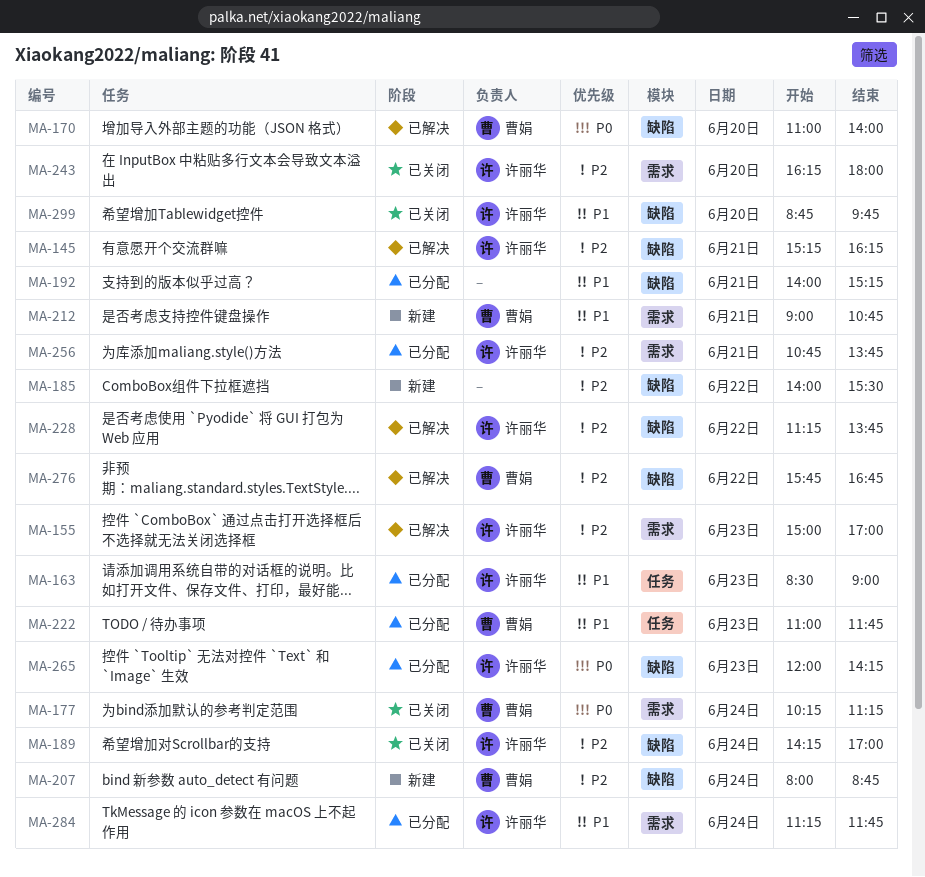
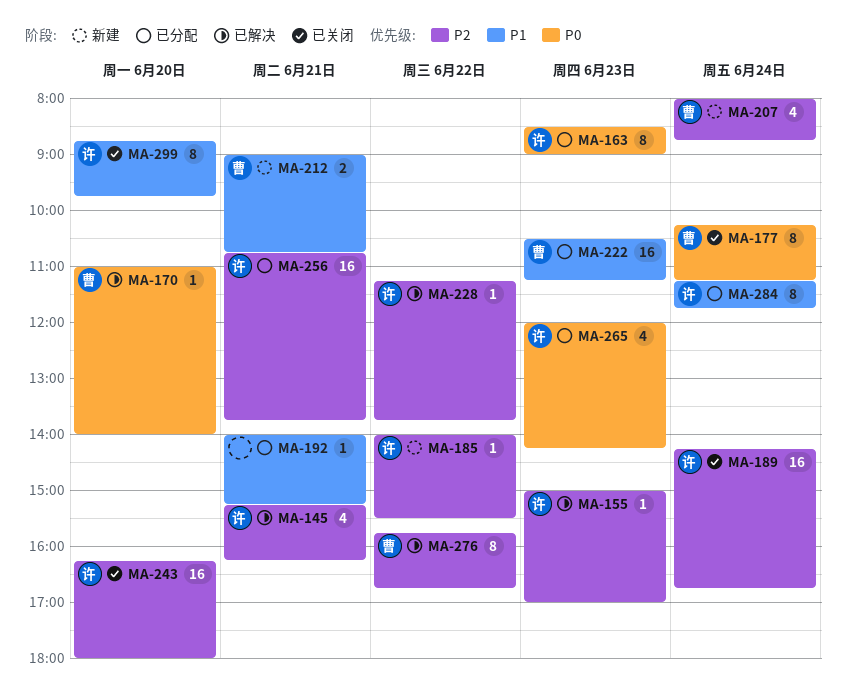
MA-163, priority: P1 -> P0
MA-185, owner: none -> 许丽华
MA-189, ends: 17:00 -> 16:45
MA-222, begins: 11:00 -> 10:30
MA-222, ends: 11:45 -> 11:15

